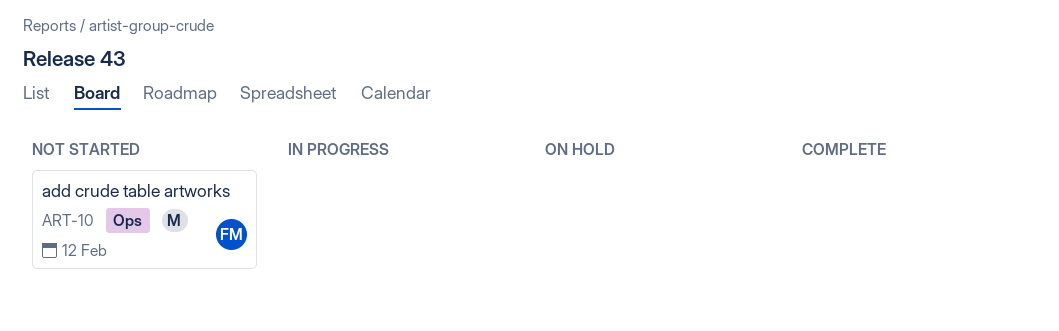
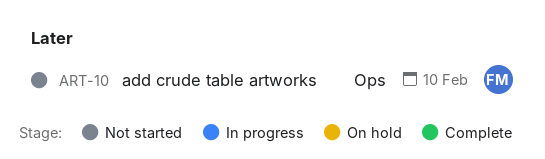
ART-10, due: Feb 12 -> Feb 10

